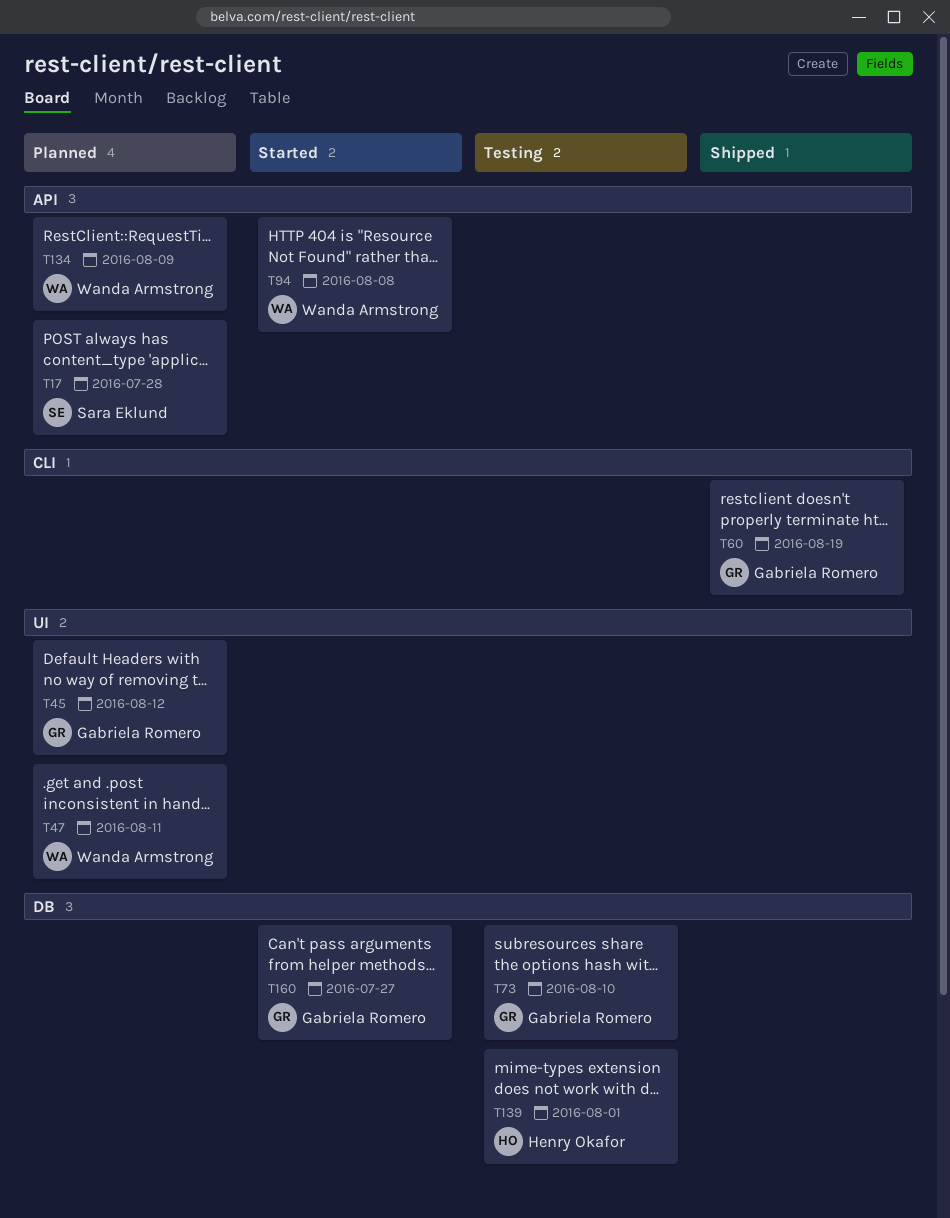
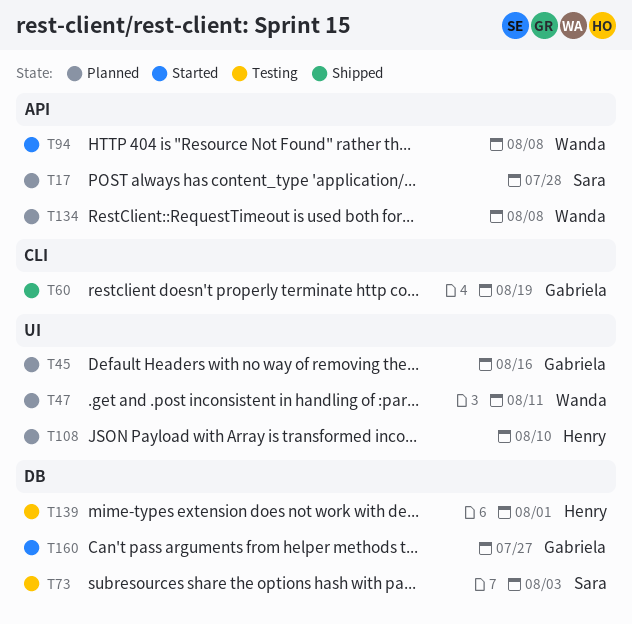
T45, due: Aug 12 -> Aug 16
T73, owner: Gabriela Romero -> Sara Eklund
T73, due: Aug 10 -> Aug 3
T108: none -> present
T134, due: Aug 9 -> Aug 8

